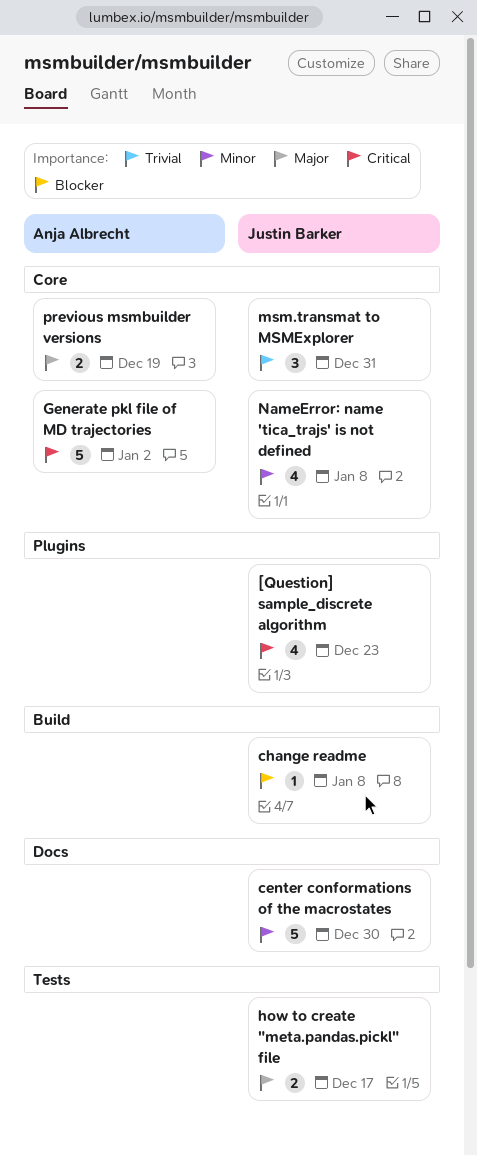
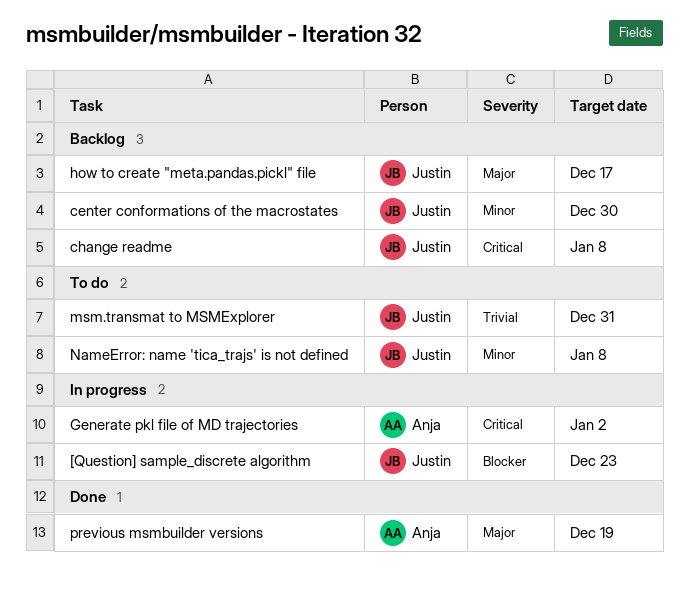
[Question] sample_discrete algorithm, priority: Critical -> Blocker
change readme, priority: Blocker -> Critical

